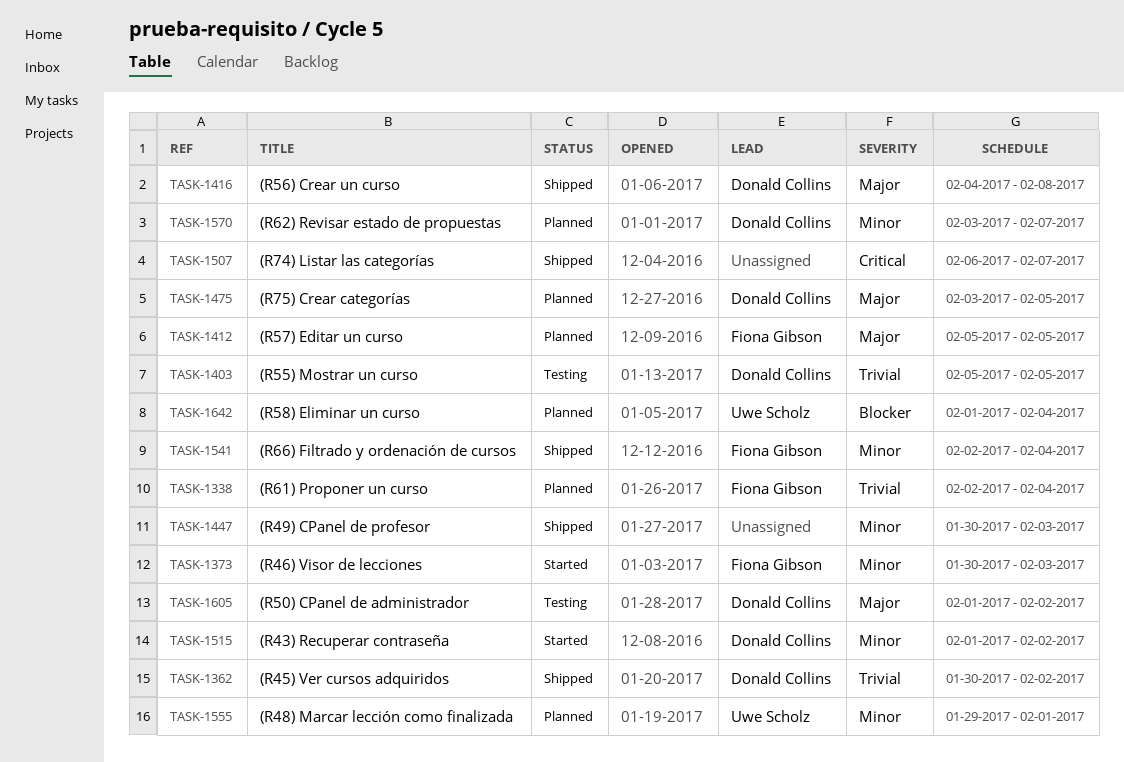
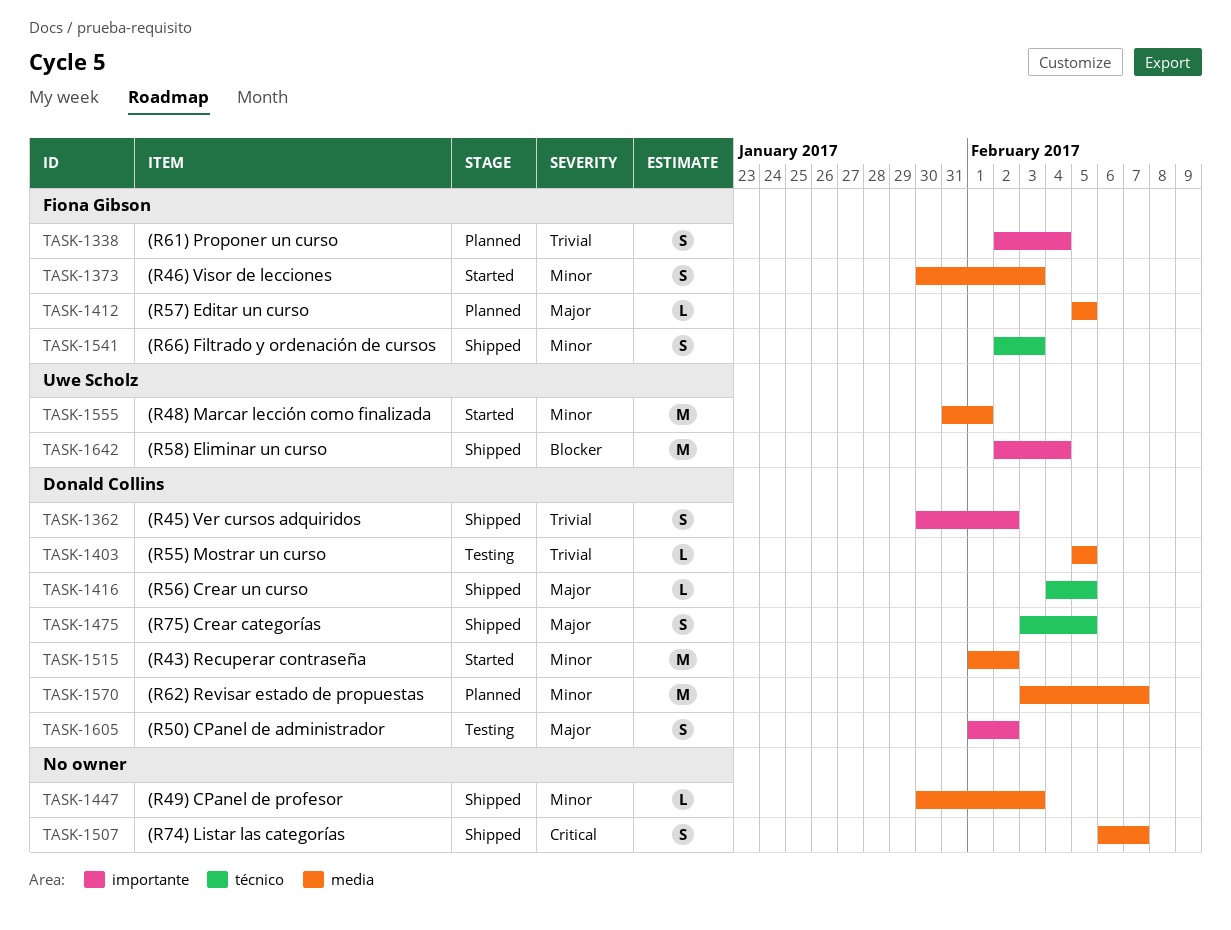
TASK-1416, due: Feb 8 -> Feb 5
TASK-1475, status: Planned -> Shipped
TASK-1541, due: Feb 4 -> Feb 3
TASK-1555, status: Planned -> Started
TASK-1555, start: Jan 29 -> Jan 31
TASK-1642, status: Planned -> Shipped
TASK-1642, start: Feb 1 -> Feb 2

